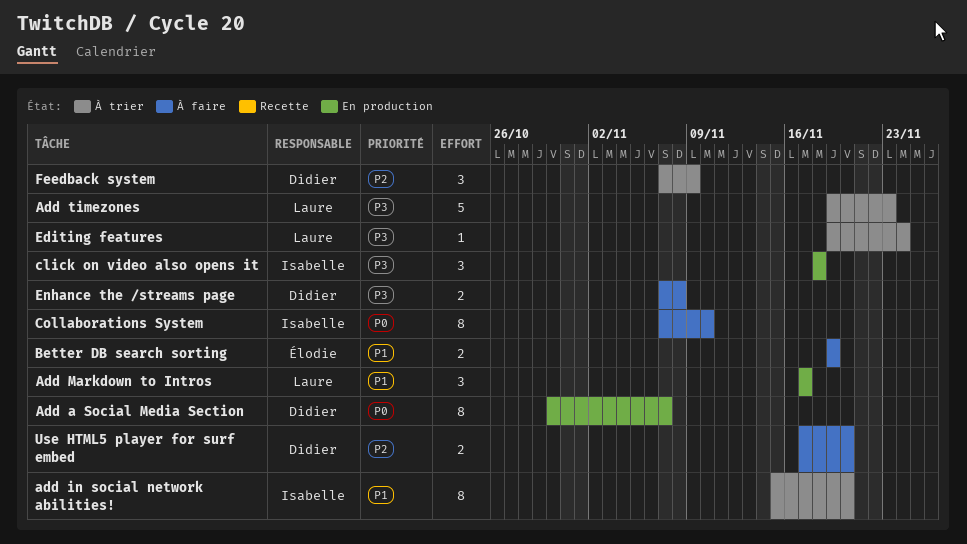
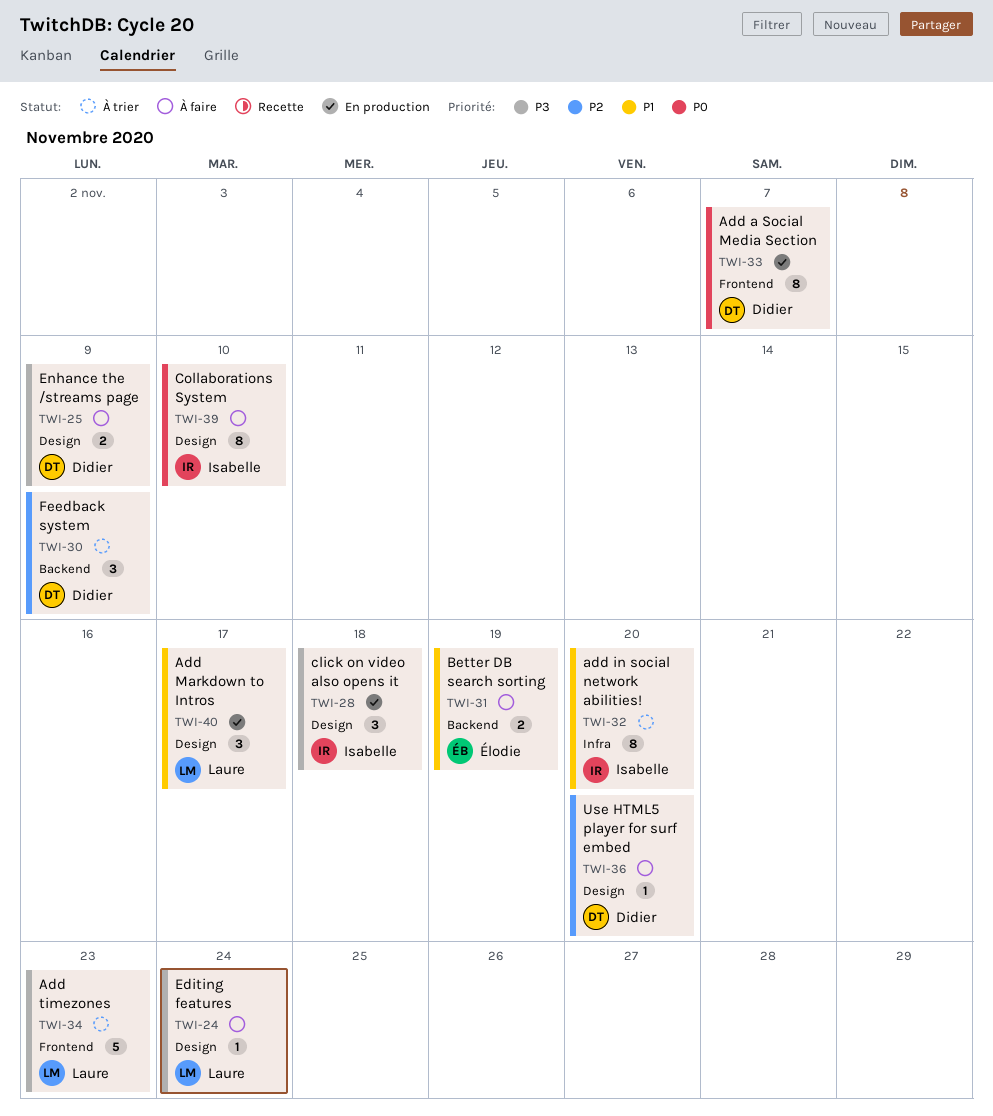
Editing features, status: À trier -> À faire
Enhance the /streams page, due: Nov 8 -> Nov 9
Use HTML5 player for surf embed, estimate: 2 -> 1

